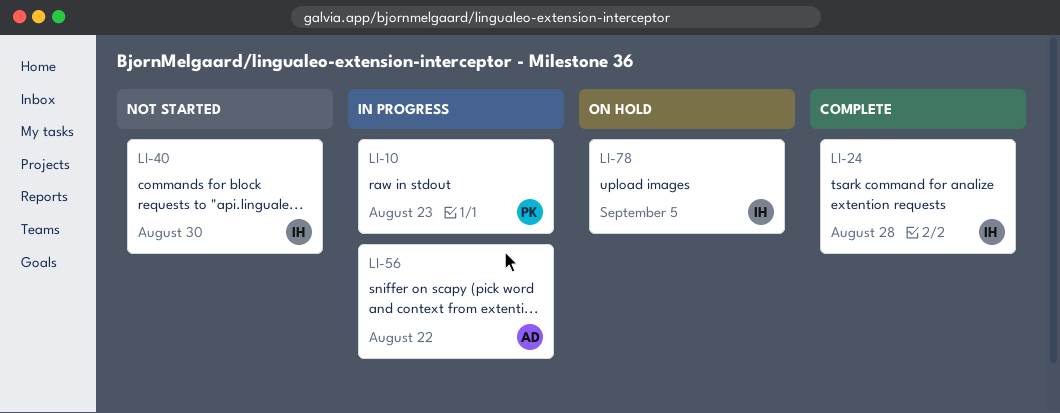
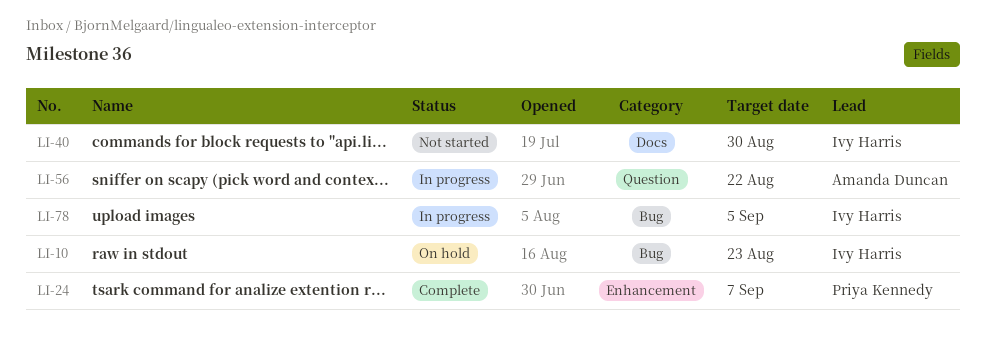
LI-10, status: In progress -> On hold
LI-10, owner: Priya Kennedy -> Ivy Harris
LI-24, owner: Ivy Harris -> Priya Kennedy
LI-24, due: Aug 28 -> Sep 7
LI-78, status: On hold -> In progress

